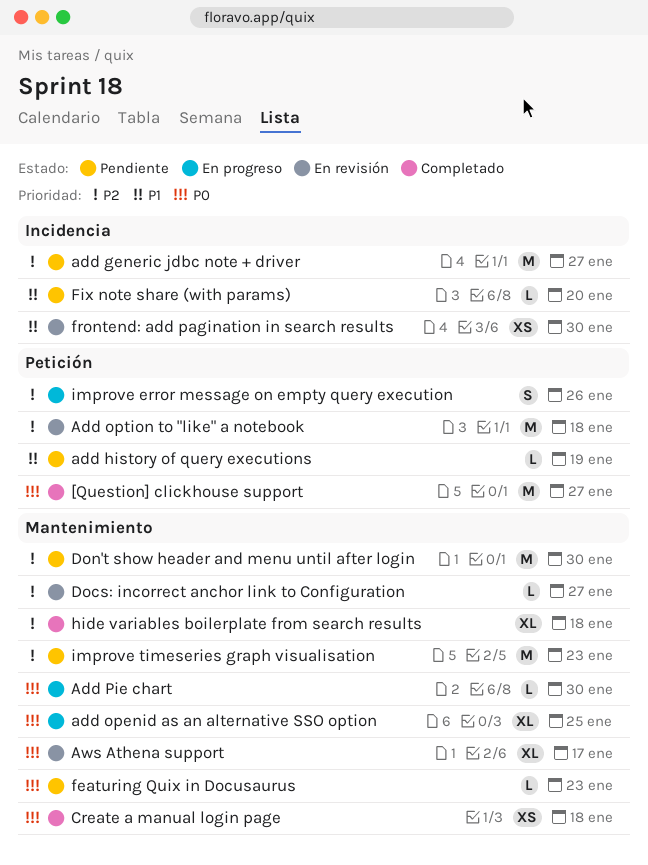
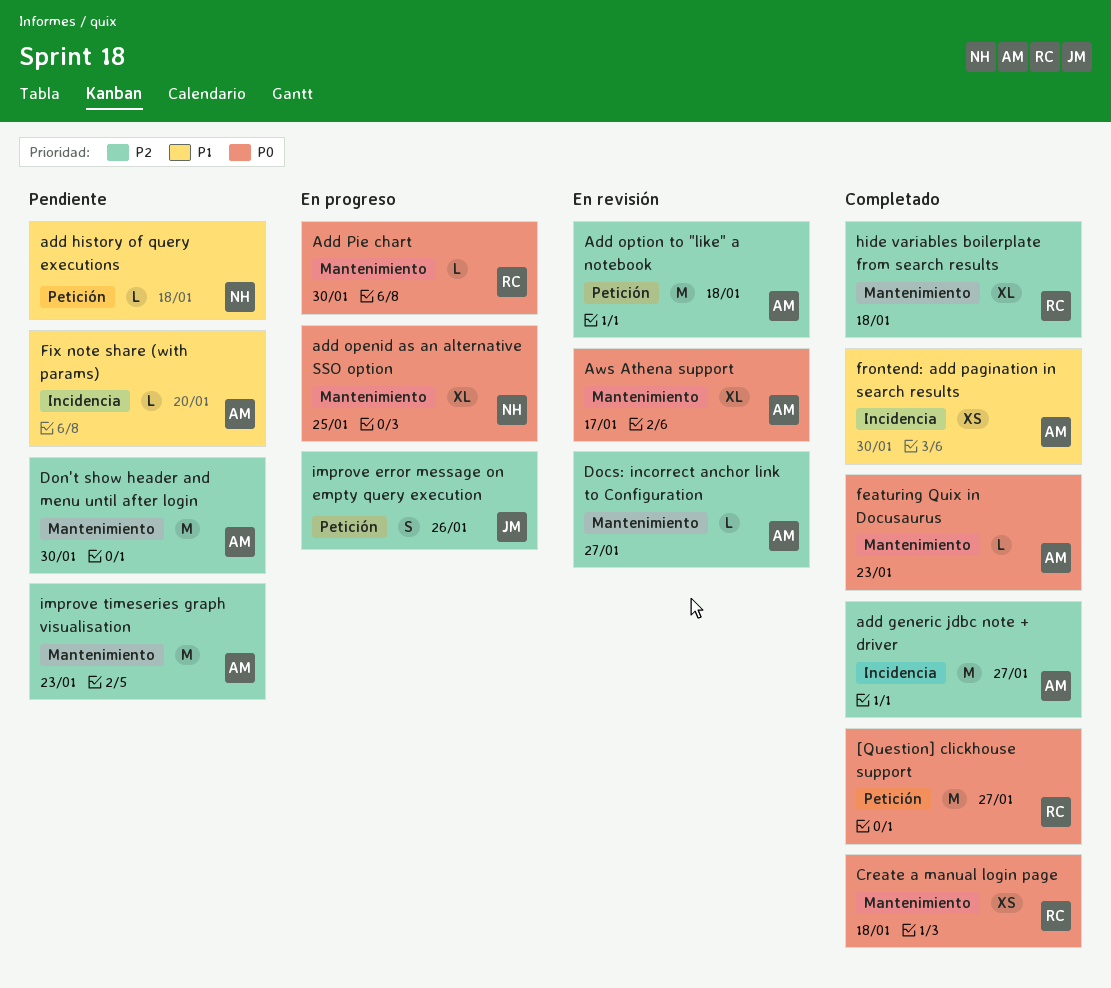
add generic jdbc note + driver, status: Pendiente -> Completado
add history of query executions, due: Jan 19 -> Jan 18
featuring Quix in Docusaurus, status: Pendiente -> Completado
frontend: add pagination in search results, status: En revisión -> Completado

